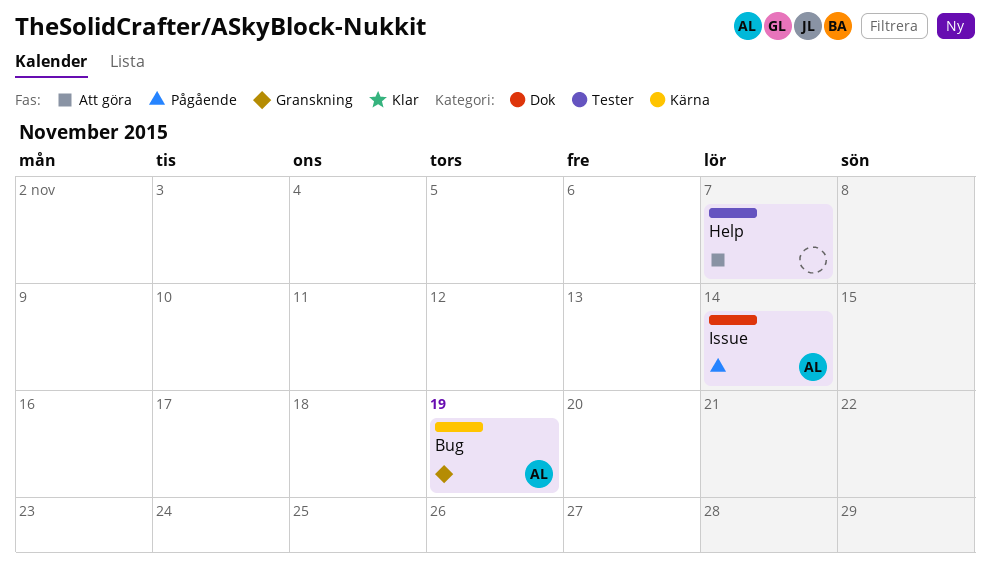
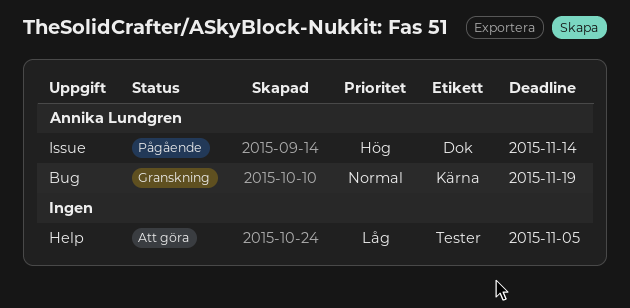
Help, due: Nov 7 -> Nov 5

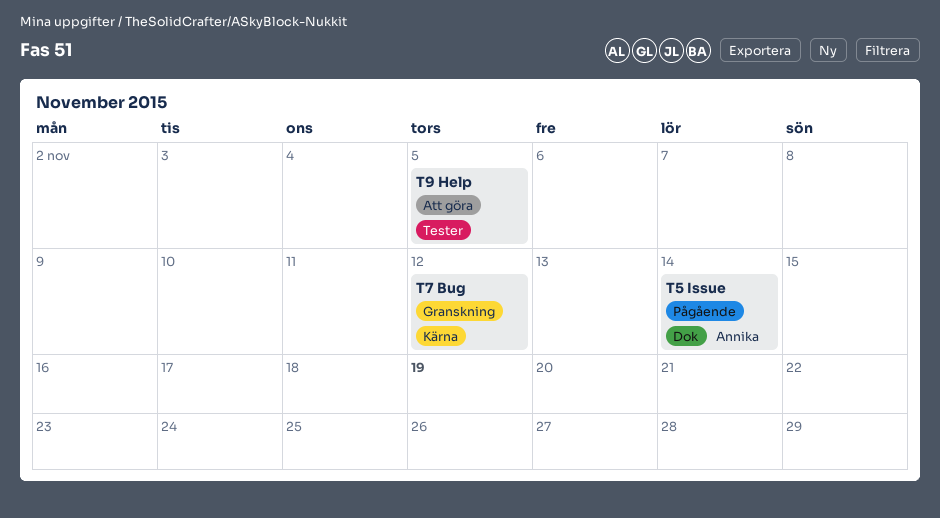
Bug, owner: Annika Lundgren -> none
Bug, due: Nov 19 -> Nov 12

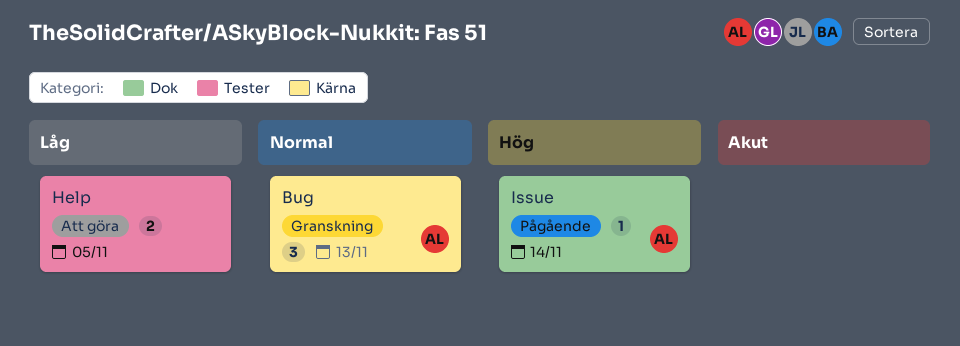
Bug, owner: none -> Annika
Bug, due: Nov 12 -> Nov 13

